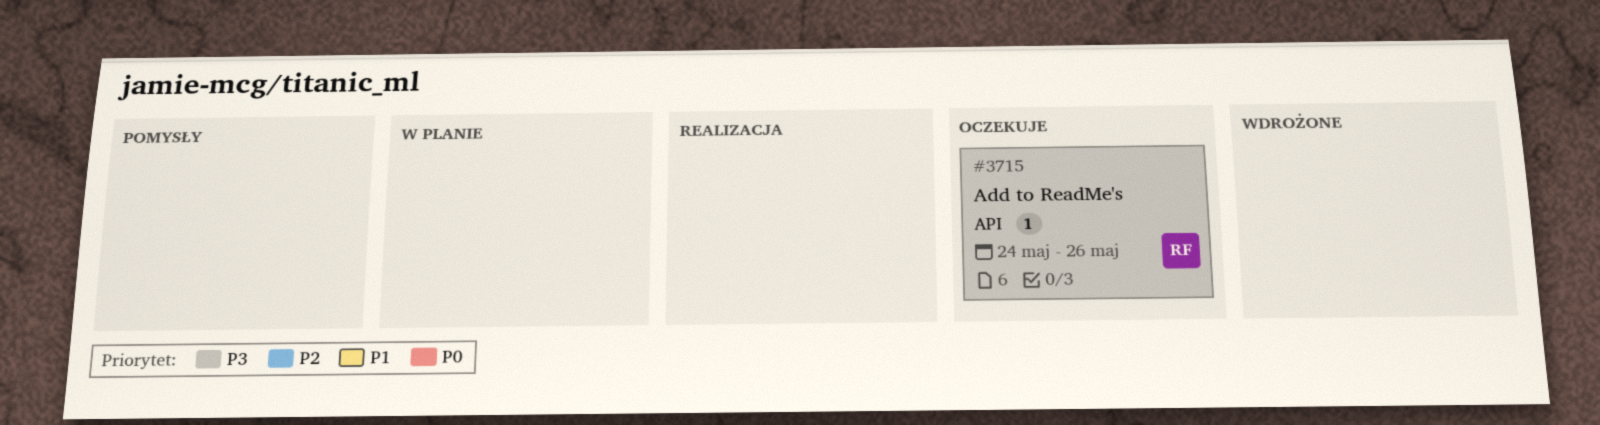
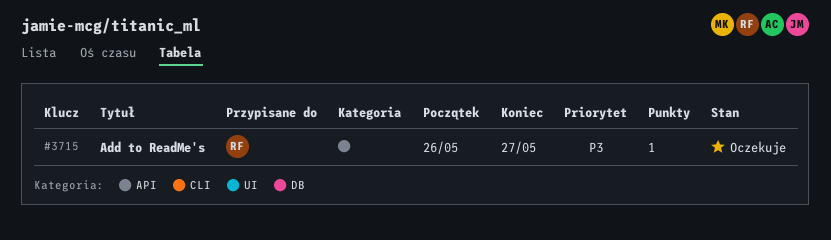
#3715, start: May 24 -> May 26
#3715, due: May 26 -> May 27

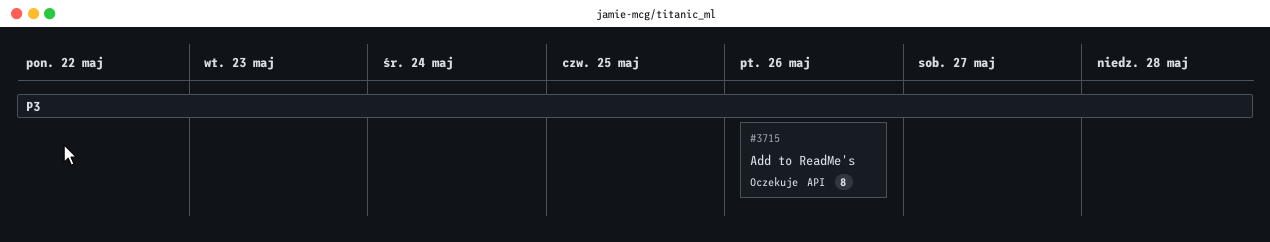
#3715, estimate: 1 -> 8
#3715, due: May 27 -> May 26

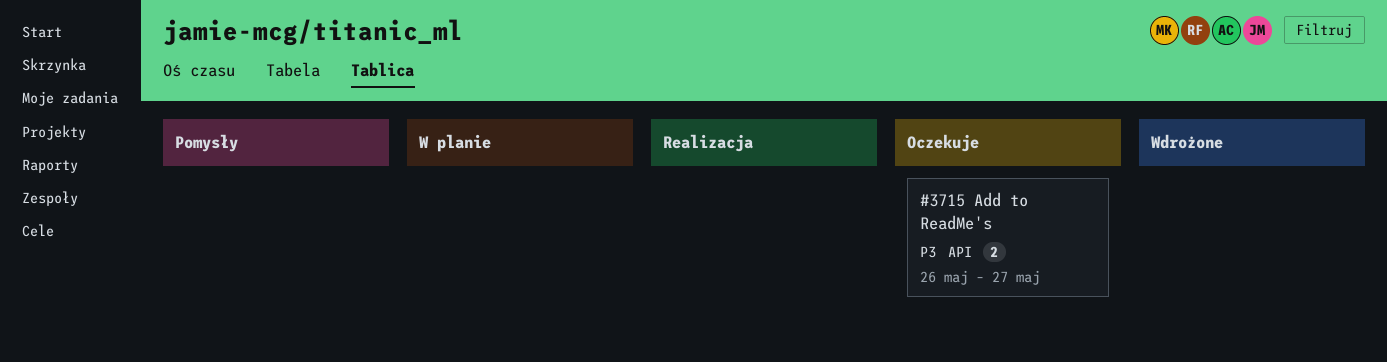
#3715, estimate: 8 -> 2
#3715, due: May 26 -> May 27

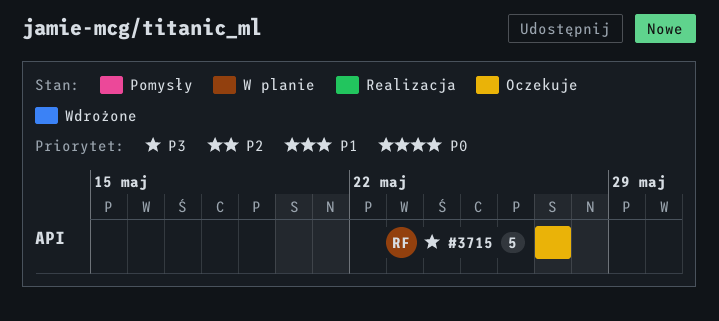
#3715, estimate: 2 -> 5
#3715, start: May 26 -> May 27

